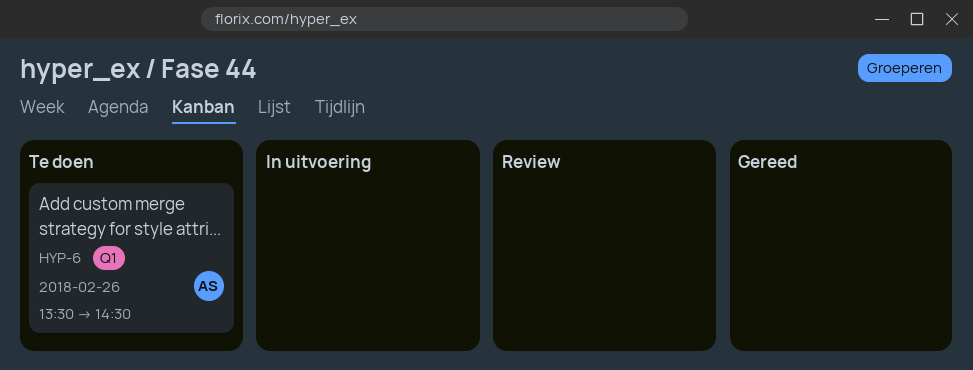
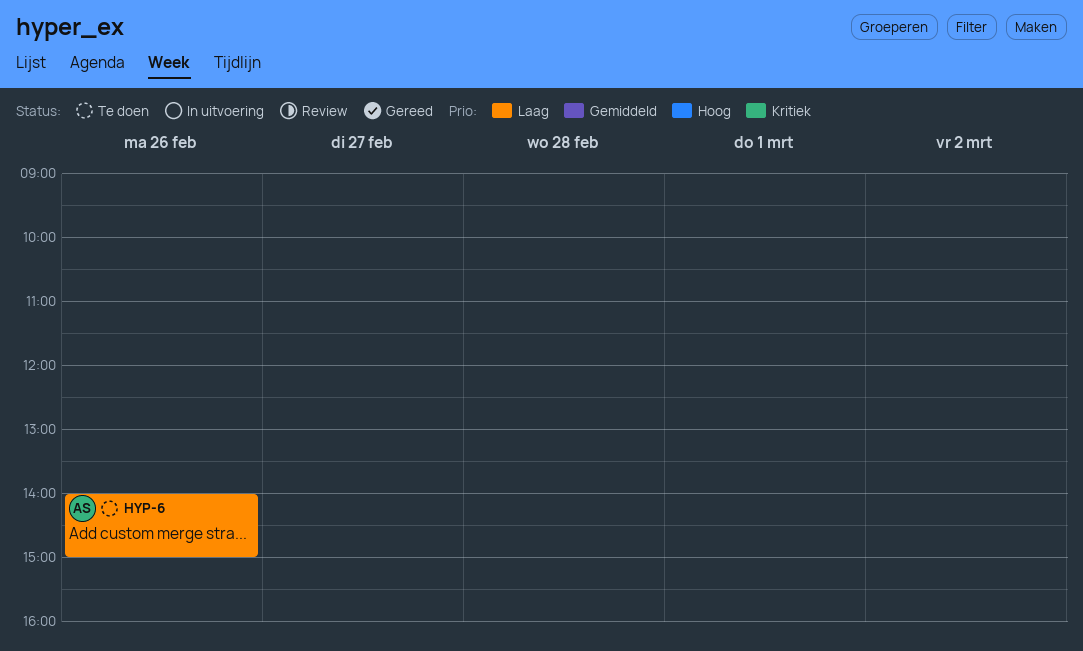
HYP-6, begins: 13:30 -> 14:00
HYP-6, ends: 14:30 -> 15:00

